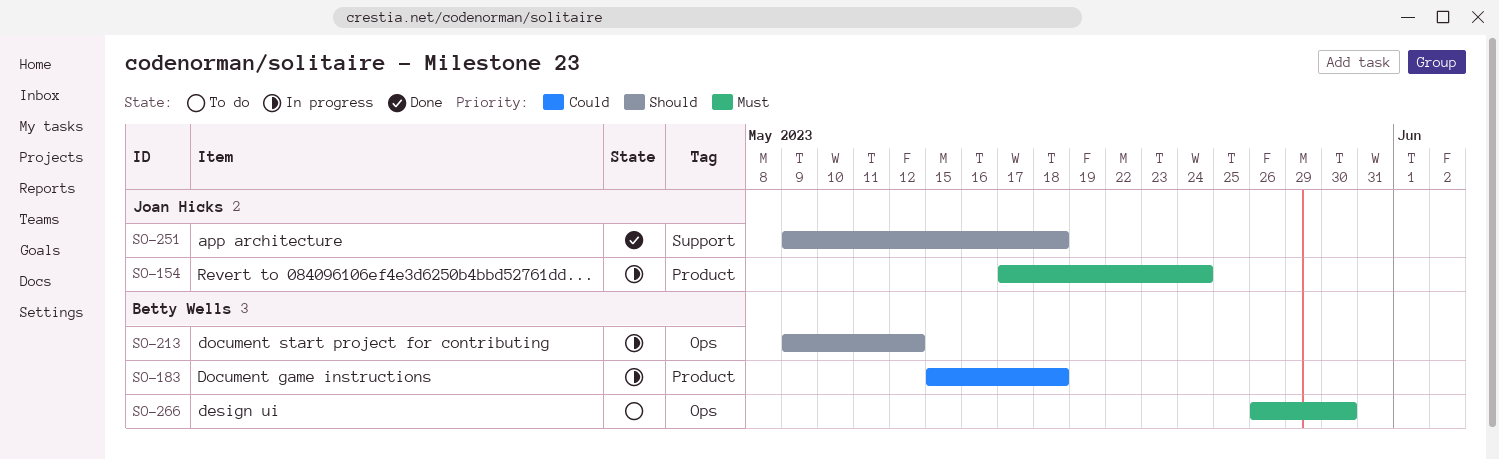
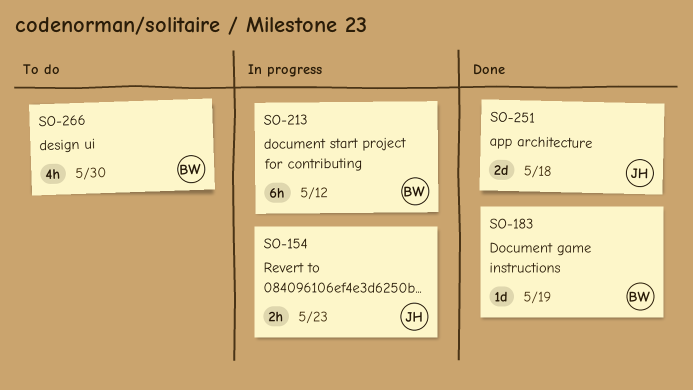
SO-154, due: May 24 -> May 23
SO-183, status: In progress -> Done
SO-183, due: May 18 -> May 19

